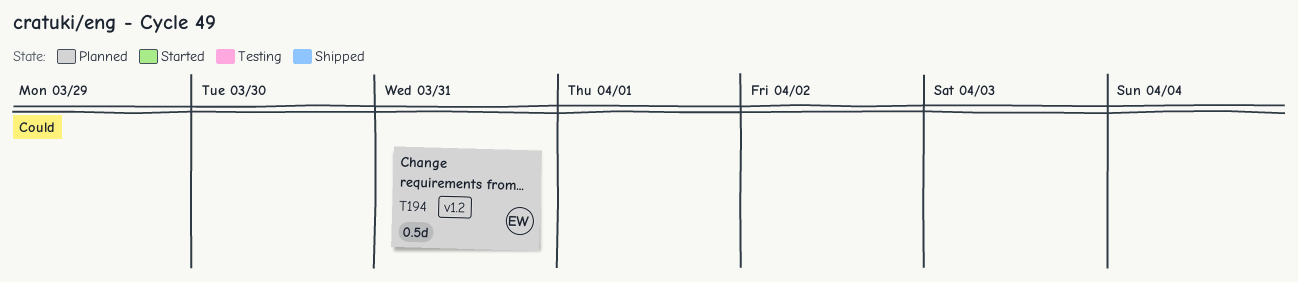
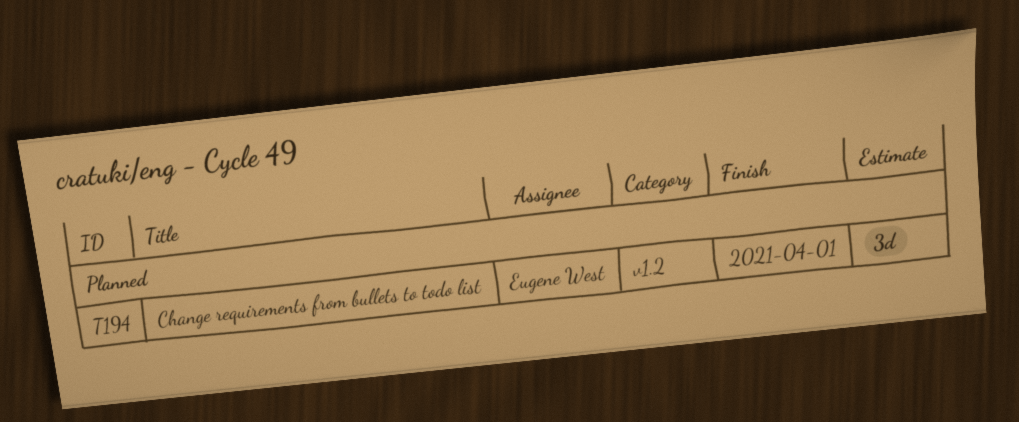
T194, estimate: 0.5d -> 3d
T194, due: Mar 31 -> Apr 1

